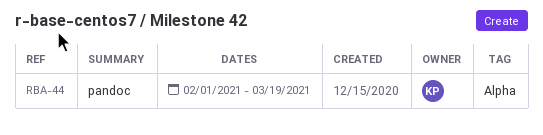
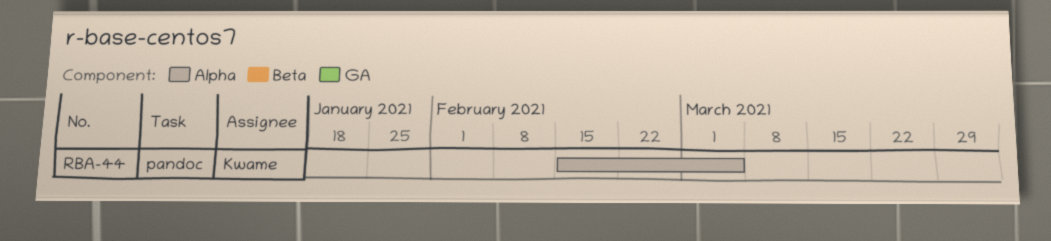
RBA-44, start: Feb 1 -> Feb 15
RBA-44, due: Mar 19 -> Mar 5

